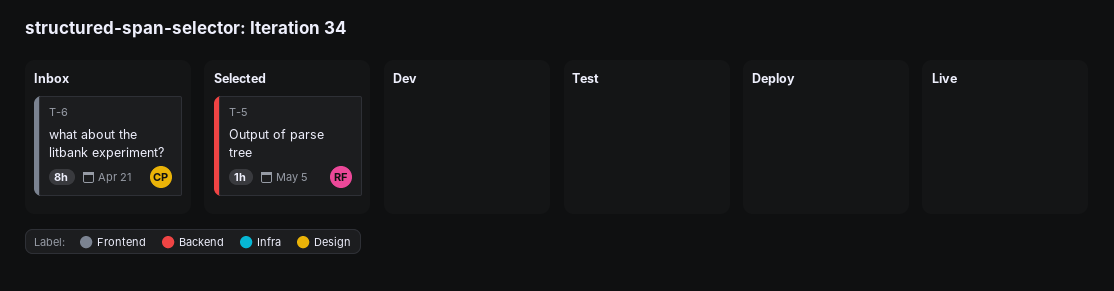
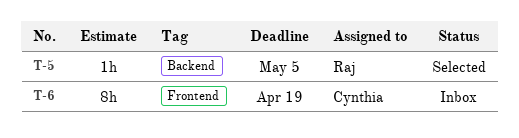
T-6, due: Apr 21 -> Apr 19

